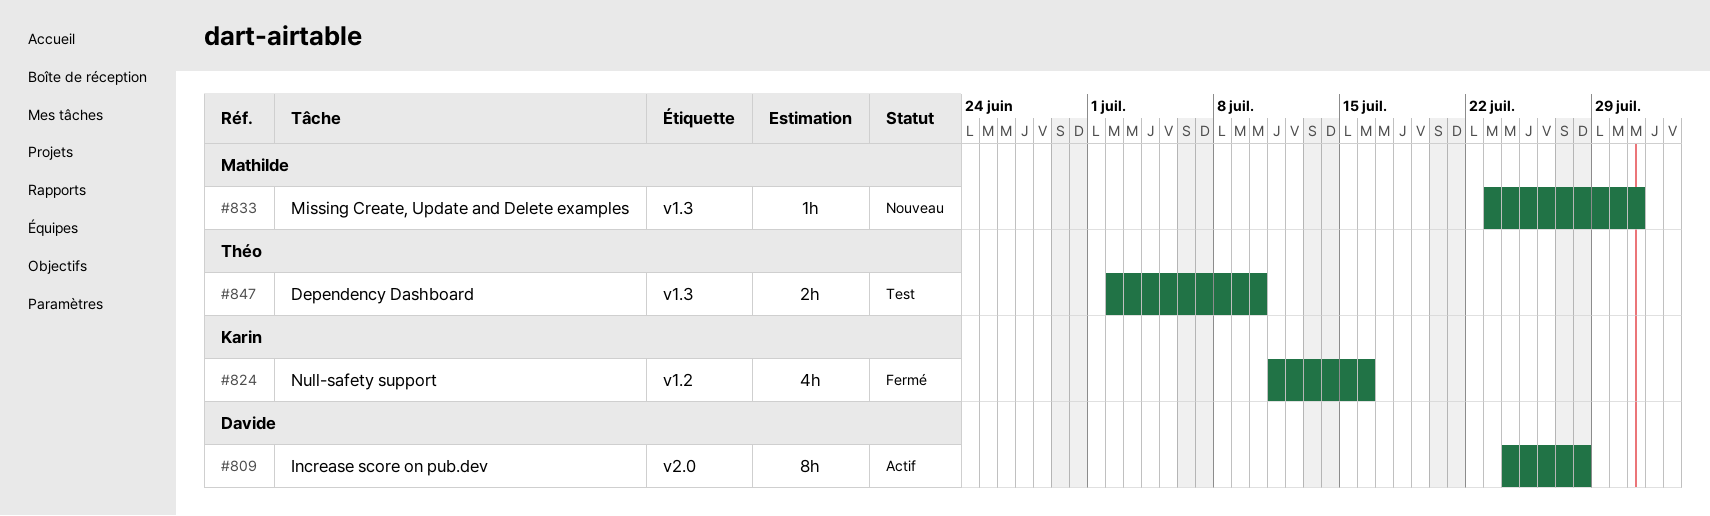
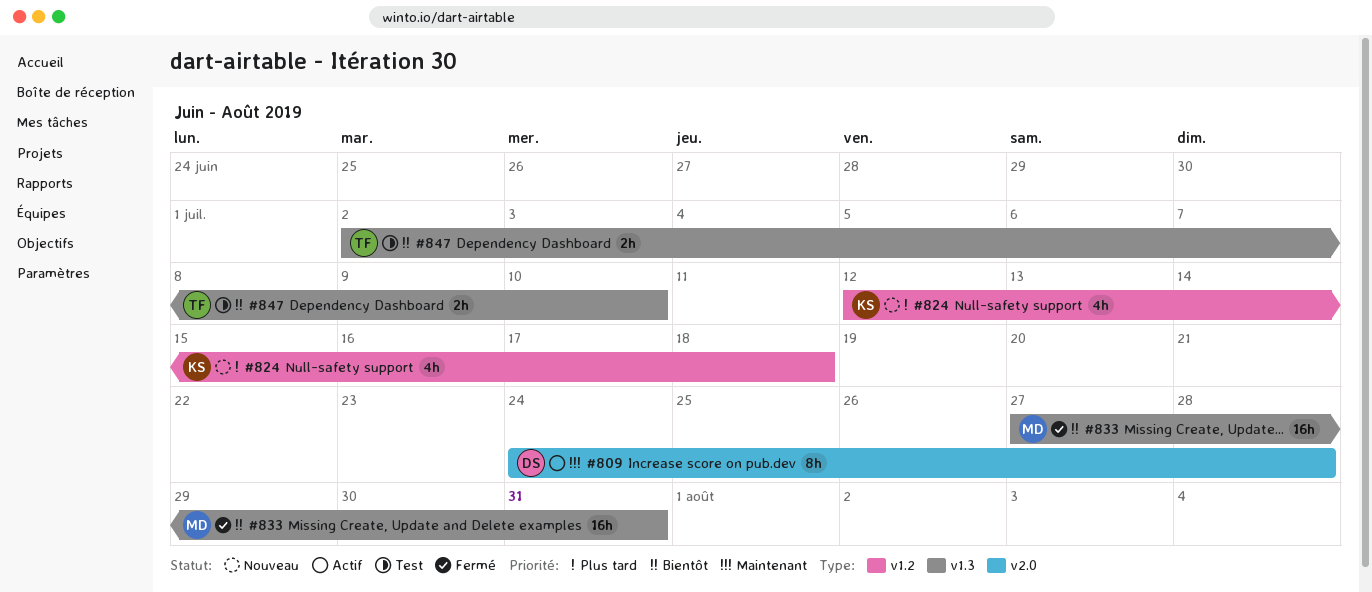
#824, status: Fermé -> Nouveau
#824, start: Jul 11 -> Jul 12
#824, due: Jul 16 -> Jul 18
#833, status: Nouveau -> Fermé
#833, estimate: 1h -> 16h
#833, start: Jul 23 -> Jul 27

